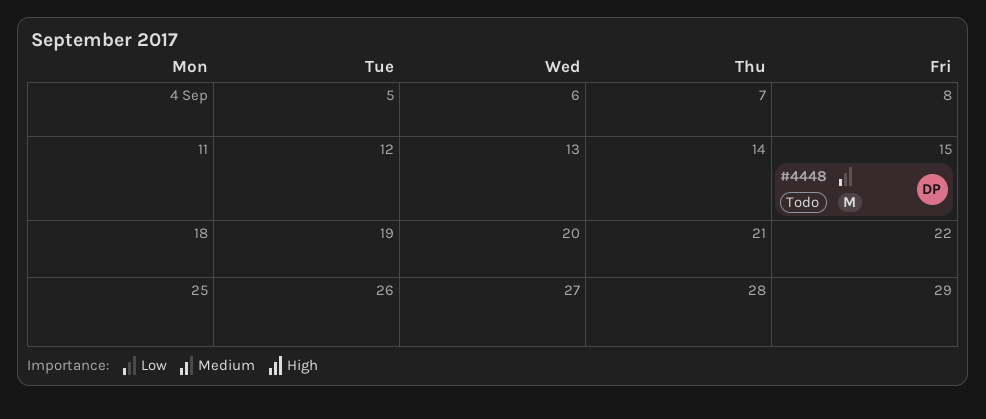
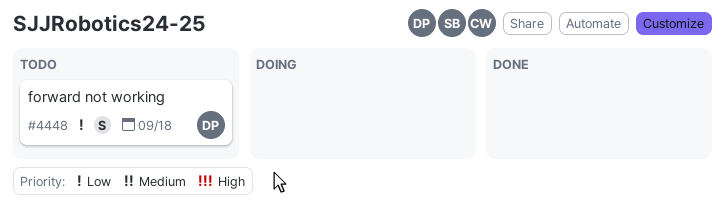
#4448, estimate: M -> S
#4448, due: Sep 15 -> Sep 18

